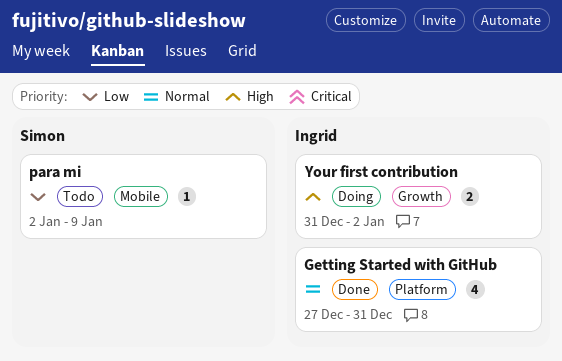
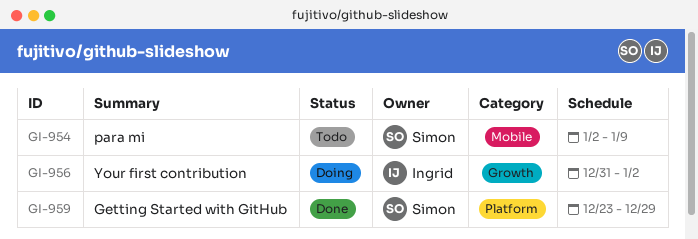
Getting Started with GitHub, owner: Ingrid -> Simon
Getting Started with GitHub, start: Dec 27 -> Dec 23
Getting Started with GitHub, due: Dec 31 -> Dec 29

